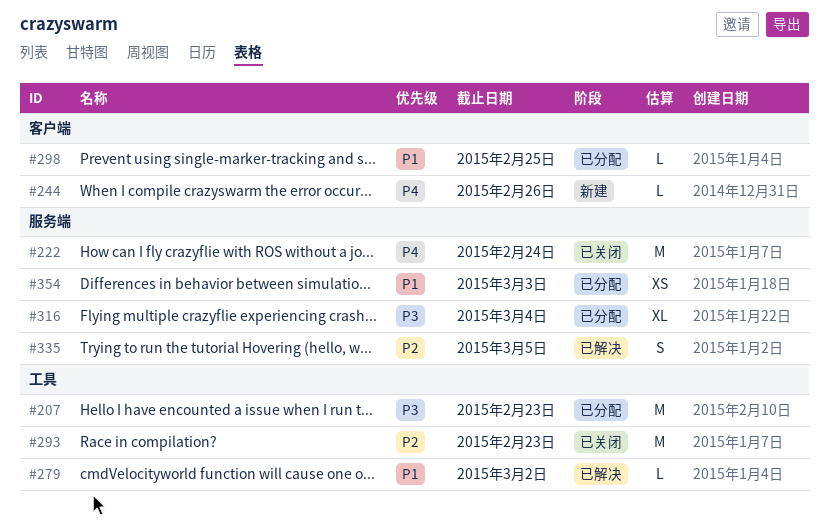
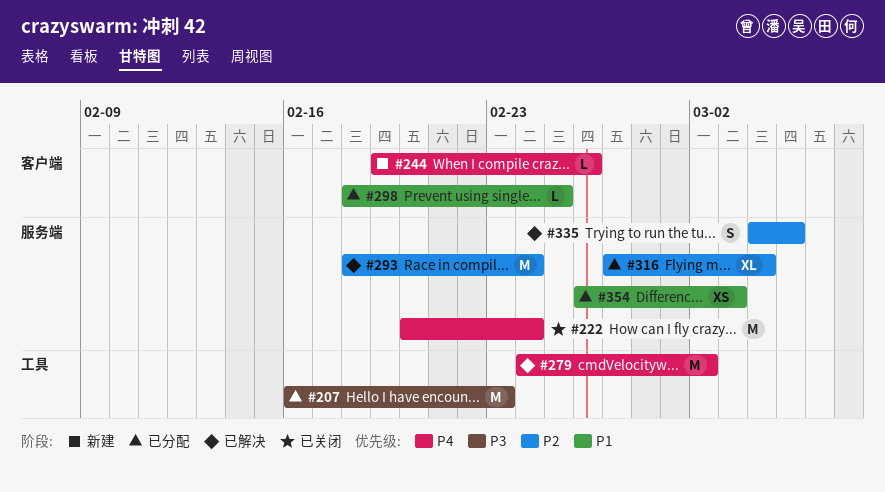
#279, priority: P1 -> P4
#279, estimate: L -> M
#293, status: 已关闭 -> 已解决
#293, label: 工具 -> 服务端
#293, due: Feb 23 -> Feb 24
#316, priority: P3 -> P2

